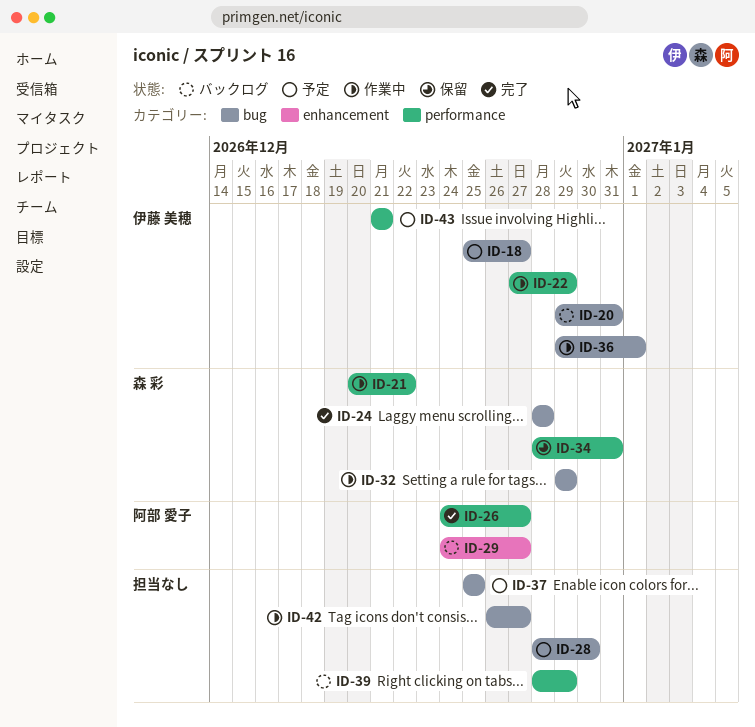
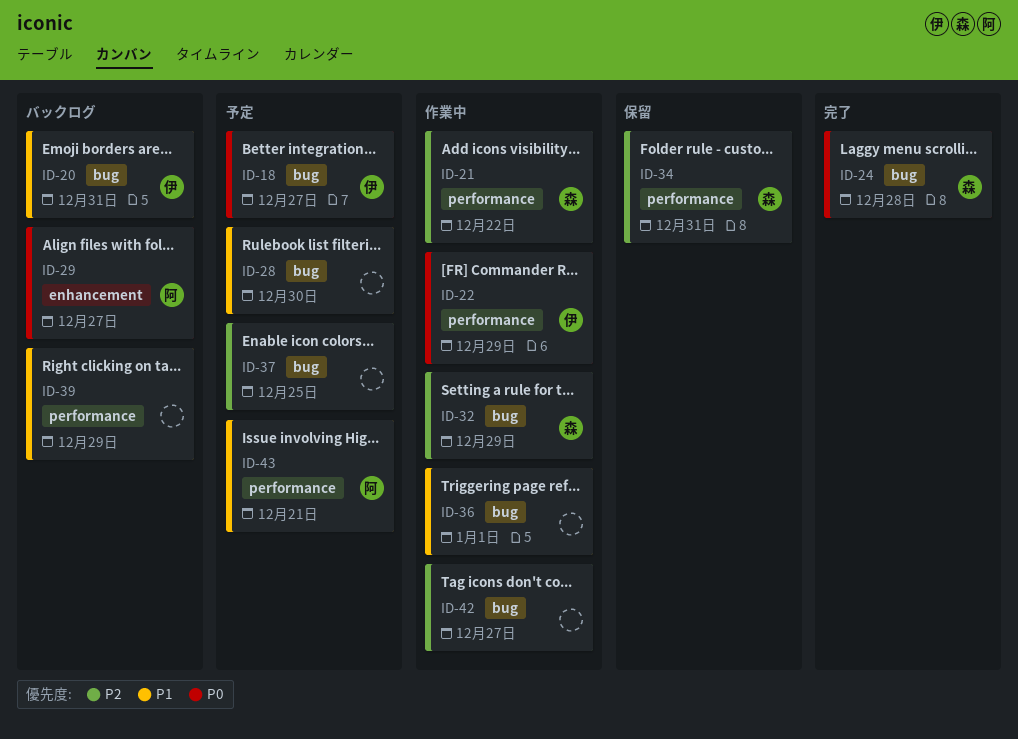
ID-26: present -> none
ID-36, owner: 伊藤 美穂 -> none
ID-43, owner: 伊藤 美穂 -> 阿部 愛子

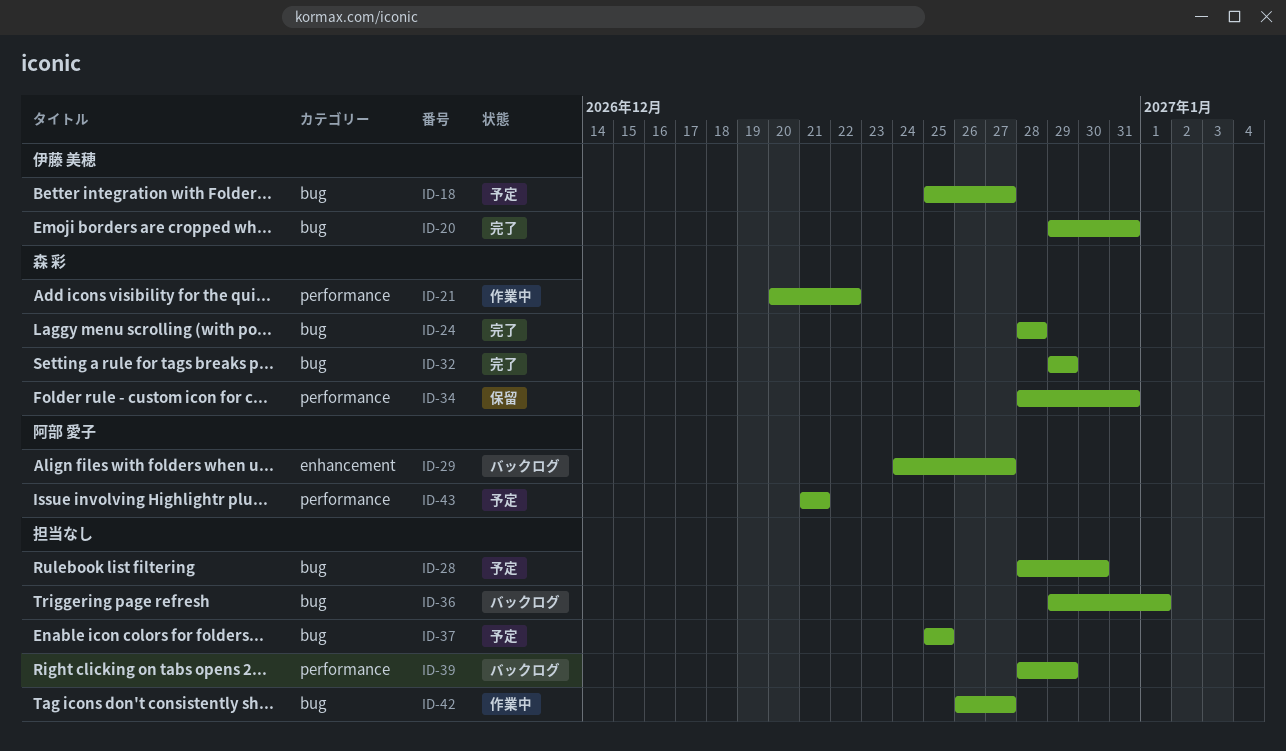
ID-20, status: バックログ -> 完了
ID-22: present -> none
ID-32, status: 作業中 -> 完了
ID-36, status: 作業中 -> バックログ

